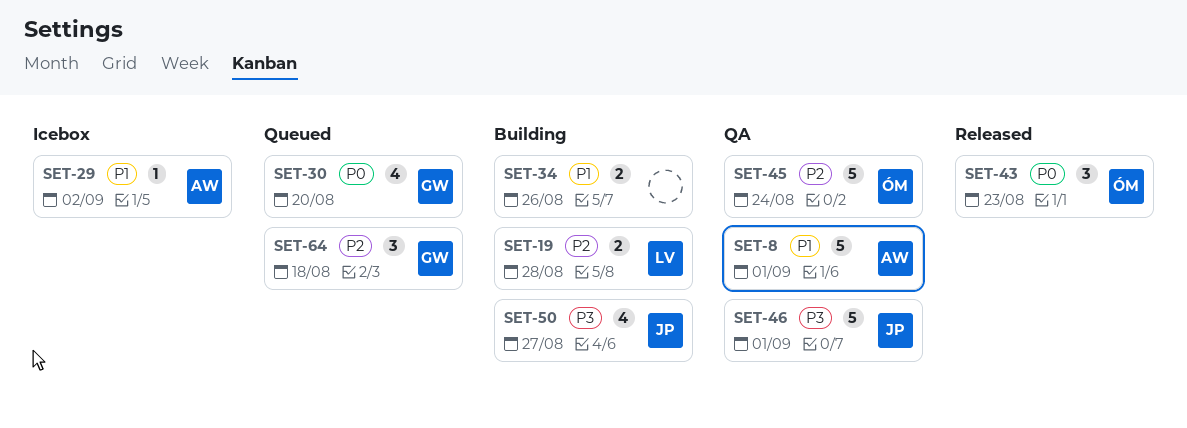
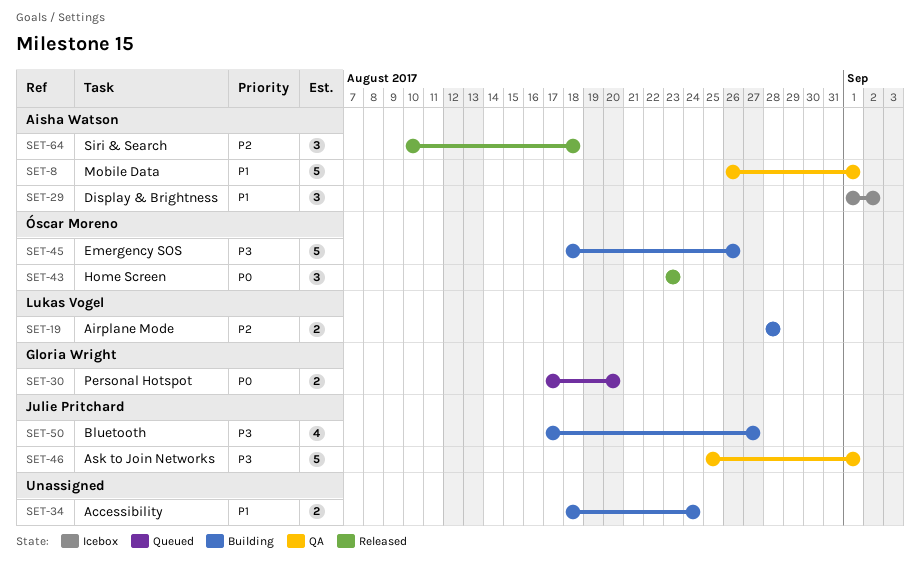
SET-29, estimate: 1 -> 3
SET-30, estimate: 4 -> 2
SET-34, due: Aug 26 -> Aug 24
SET-45, status: QA -> Building
SET-45, priority: P2 -> P3
SET-45, due: Aug 24 -> Aug 26
SET-64, status: Queued -> Released
SET-64, owner: Gloria Wright -> Aisha Watson

